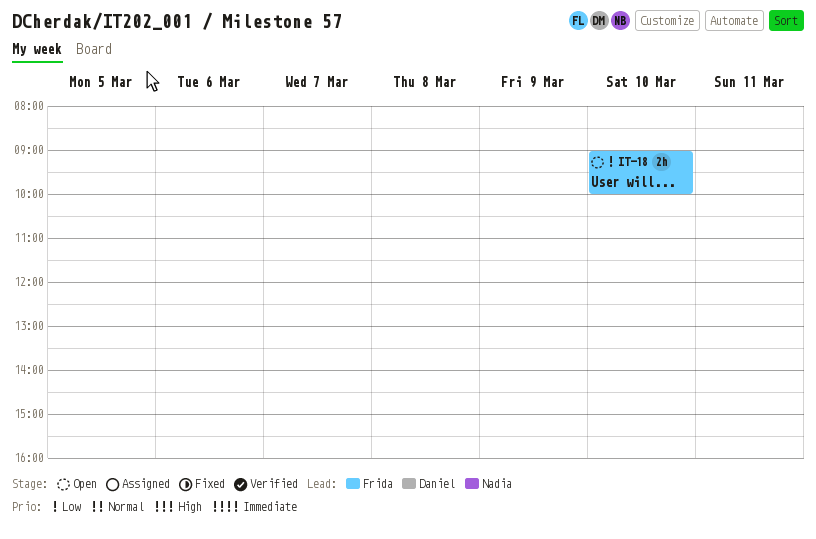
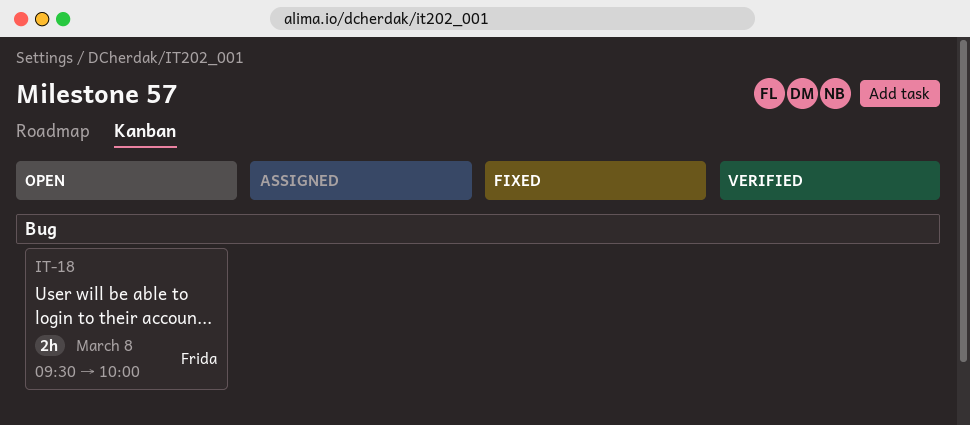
IT-18, day: Mar 10 -> Mar 8
IT-18, begins: 09:00 -> 09:30

